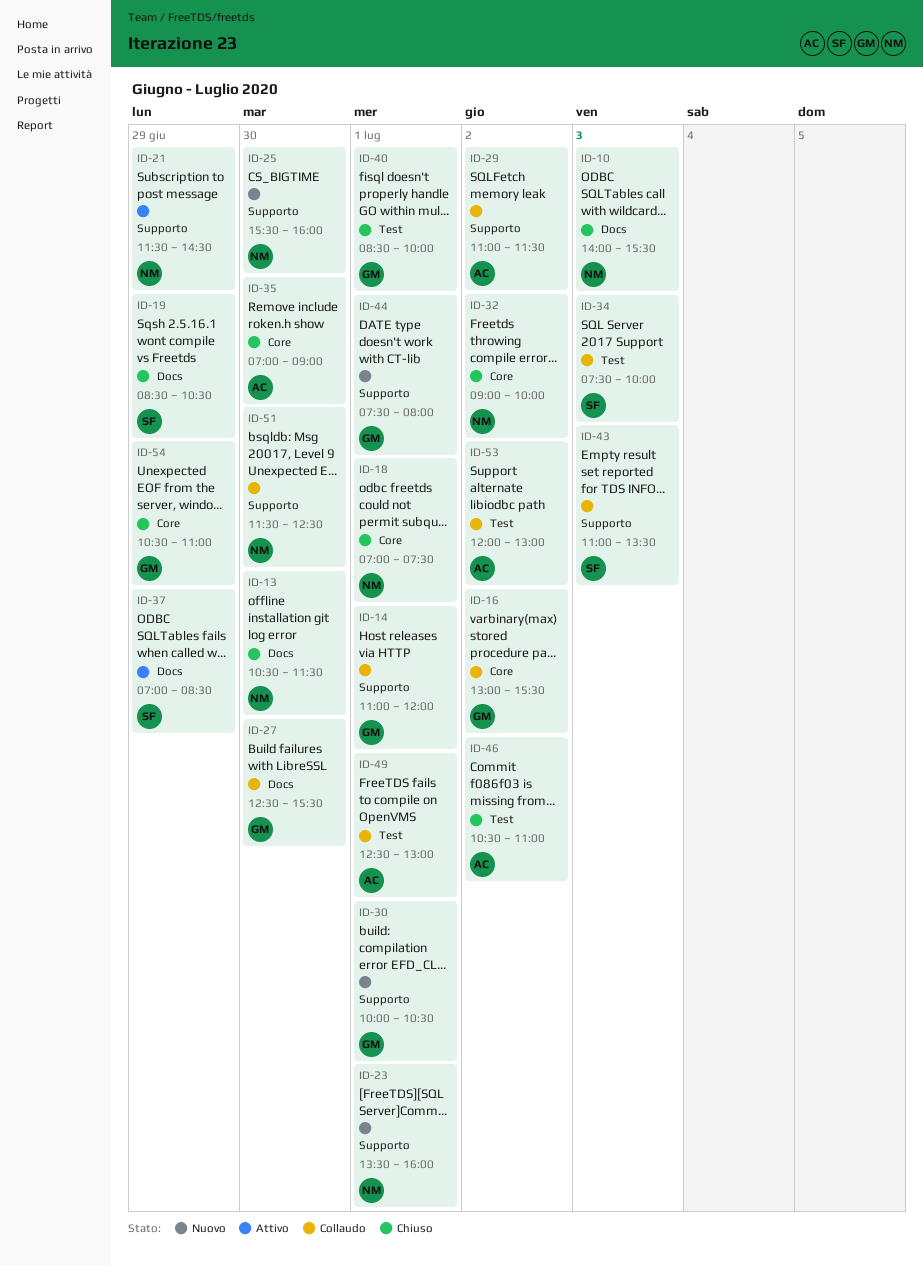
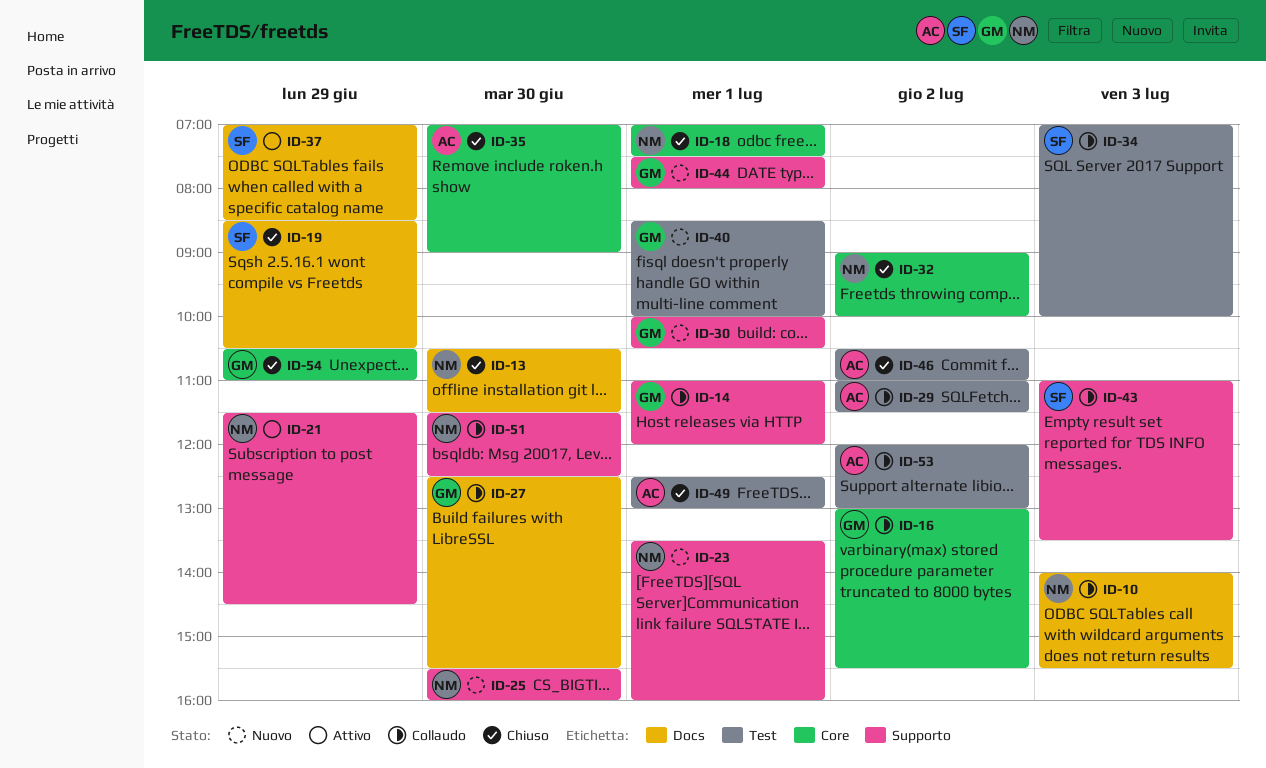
ID-10, status: Chiuso -> Collaudo
ID-29, label: Supporto -> Test
ID-34, begins: 07:30 -> 07:00
ID-40, status: Chiuso -> Nuovo
ID-49, status: Collaudo -> Chiuso

